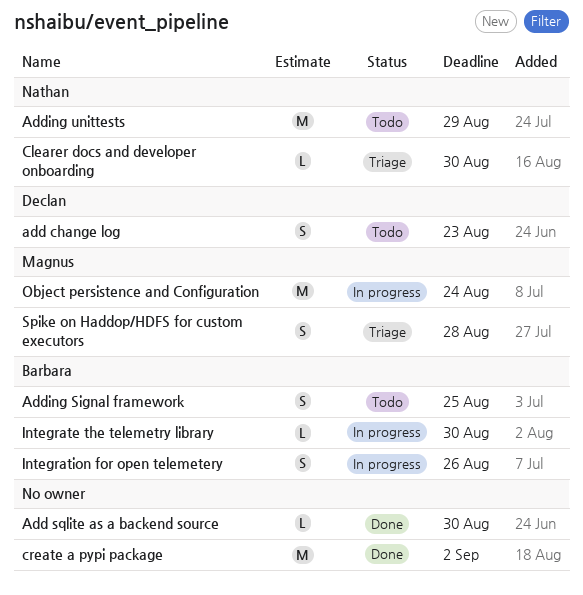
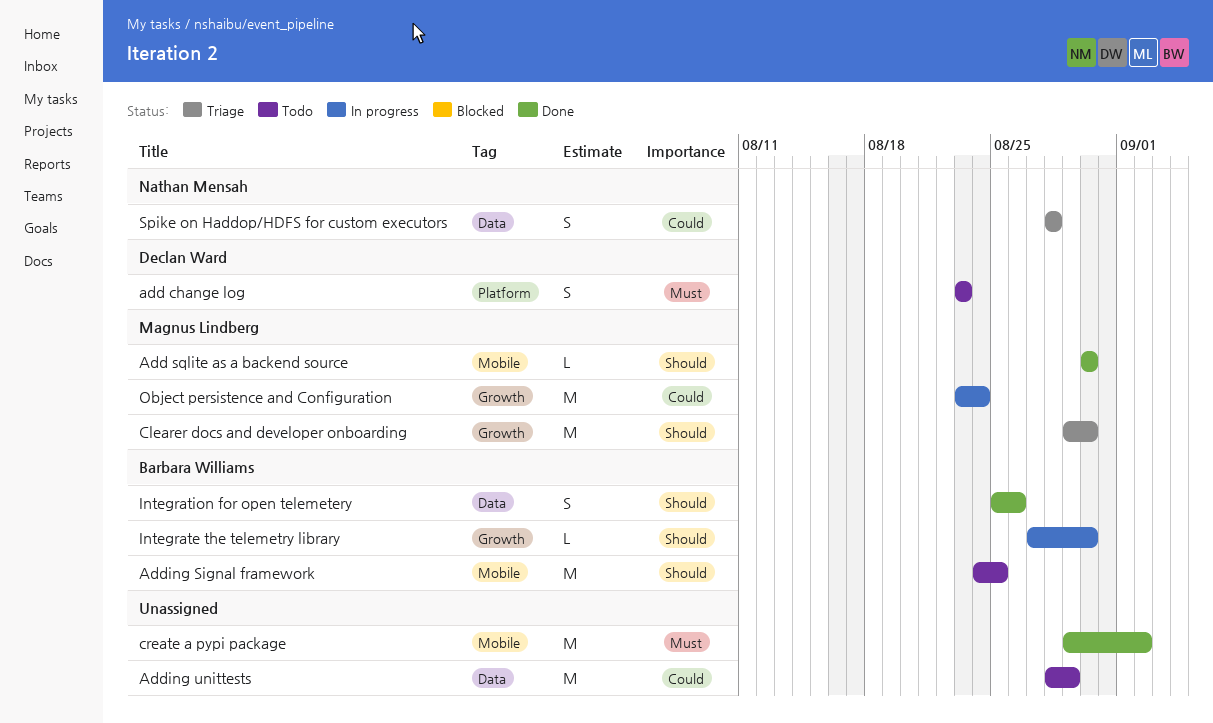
Add sqlite as a backend source, owner: none -> Magnus Lindberg
Adding Signal framework, estimate: S -> M
Adding unittests, owner: Nathan Mensah -> none
Clearer docs and developer onboarding, owner: Nathan Mensah -> Magnus Lindberg
Clearer docs and developer onboarding, estimate: L -> M
Integration for open telemetery, status: In progress -> Done
Spike on Haddop/HDFS for custom executors, owner: Magnus Lindberg -> Nathan Mensah

